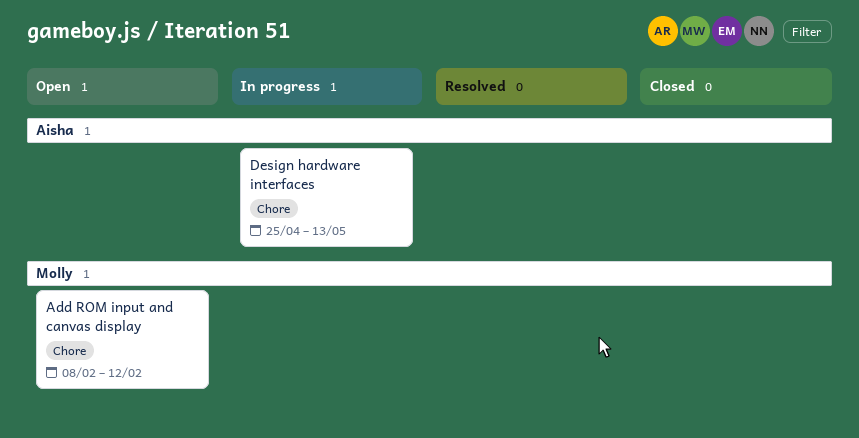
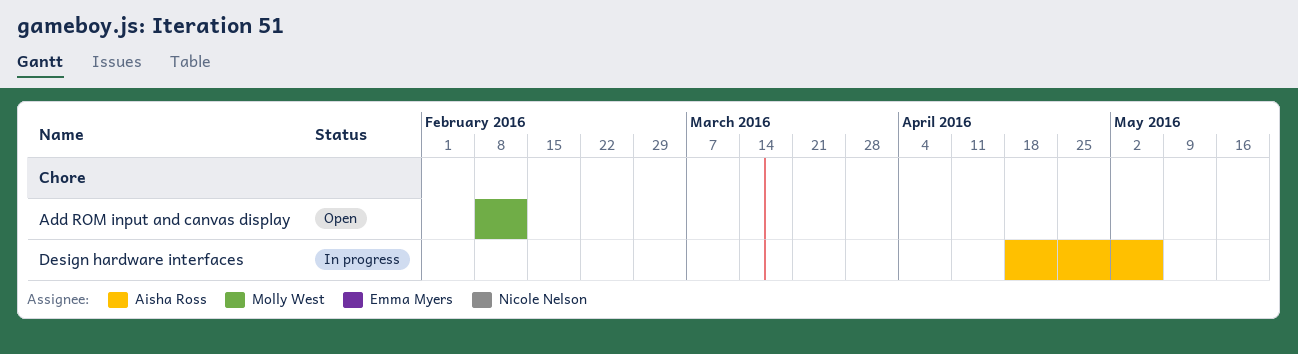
Design hardware interfaces, start: Apr 25 -> Apr 18
Design hardware interfaces, due: May 13 -> May 6

